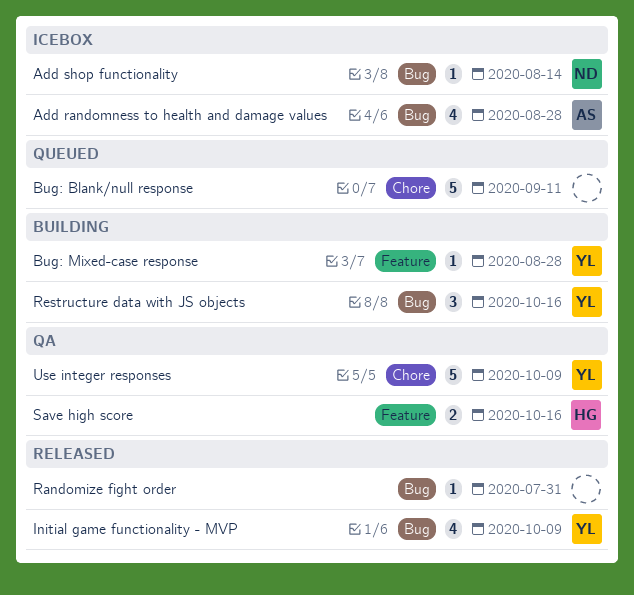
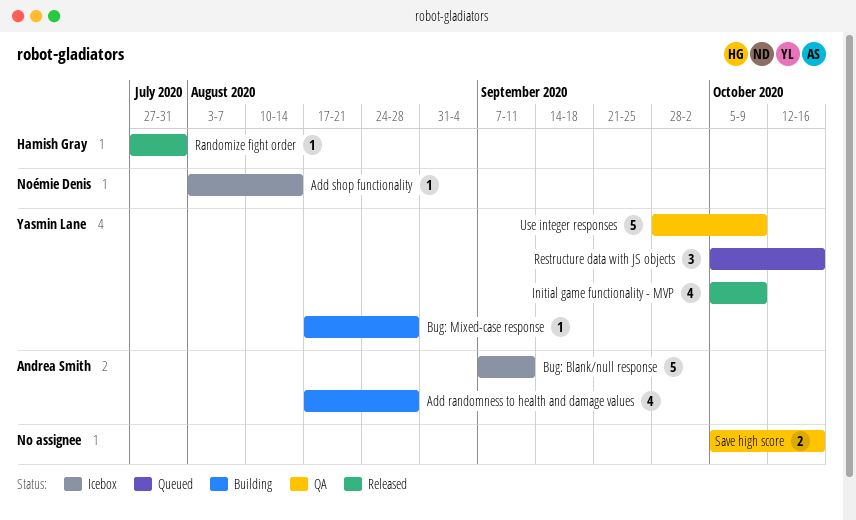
Add randomness to health and damage values, status: Icebox -> Building
Bug: Blank/null response, status: Queued -> Icebox
Bug: Blank/null response, owner: none -> Andrea Smith
Randomize fight order, owner: none -> Hamish Gray
Restructure data with JS objects, status: Building -> Queued
Save high score, owner: Hamish Gray -> none

